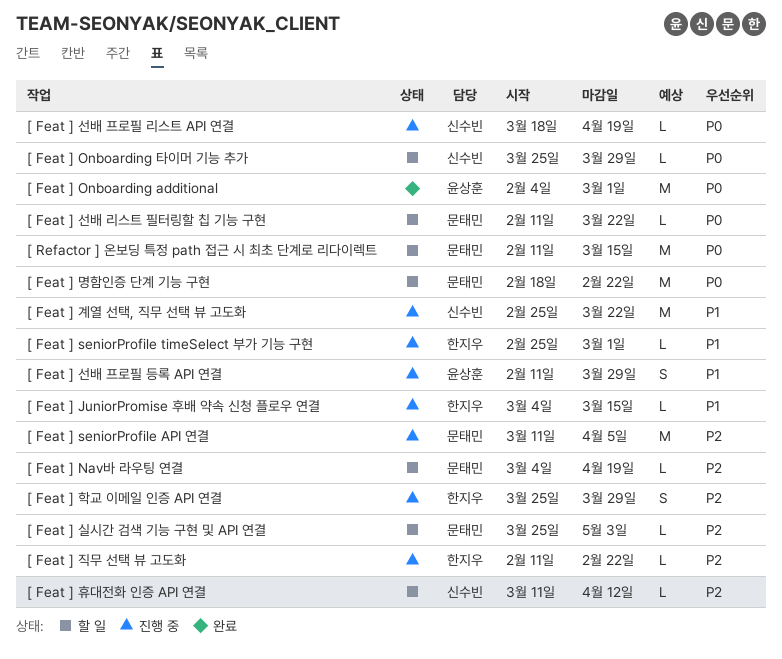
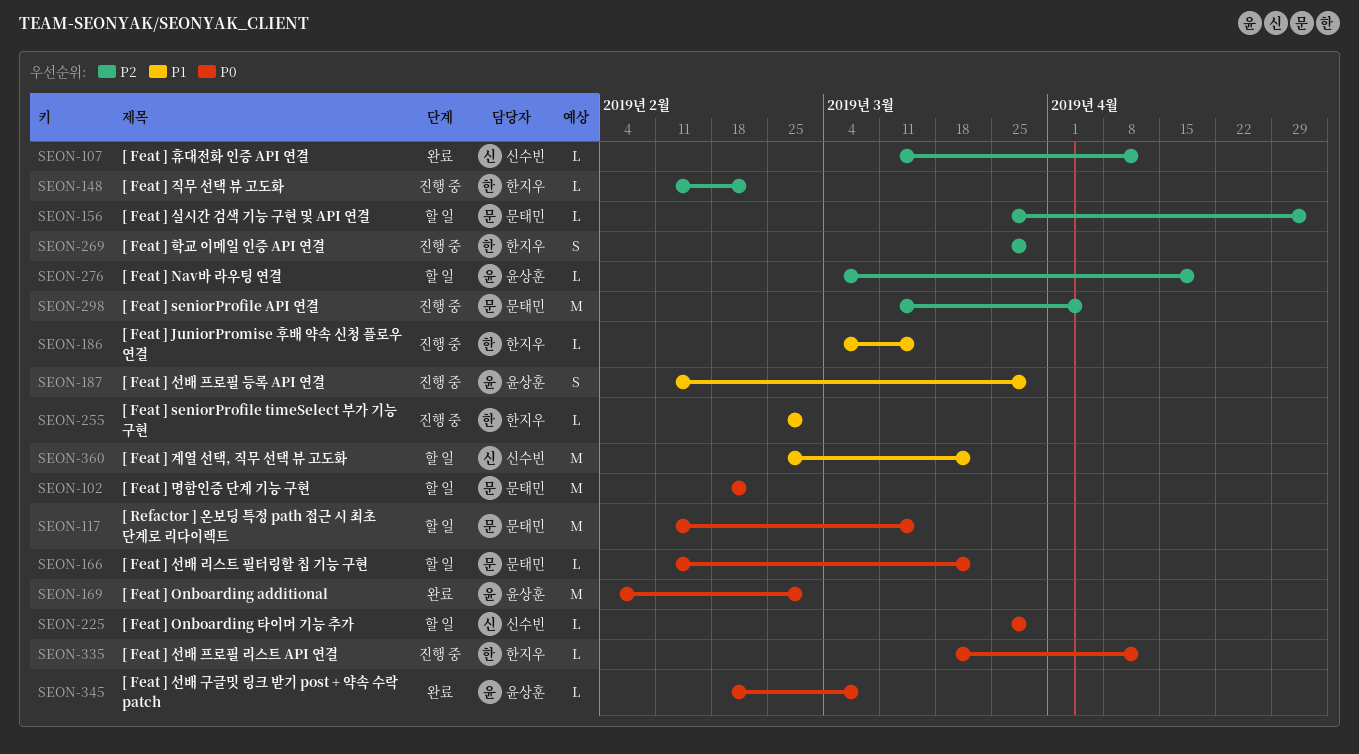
[ Feat ] Nav바 라우팅 연결, owner: 문태민 -> 윤상훈
[ Feat ] 계열 선택, 직무 선택 뷰 고도화, status: 진행 중 -> 할 일
[ Feat ] 선배 구글밋 링크 받기 post + 약속 수락 patch: none -> present
[ Feat ] 선배 프로필 리스트 API 연결, owner: 신수빈 -> 한지우
[ Feat ] 선배 프로필 리스트 API 연결, due: Apr 19 -> Apr 12
[ Feat ] 휴대전화 인증 API 연결, status: 할 일 -> 완료

